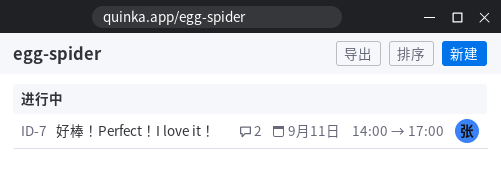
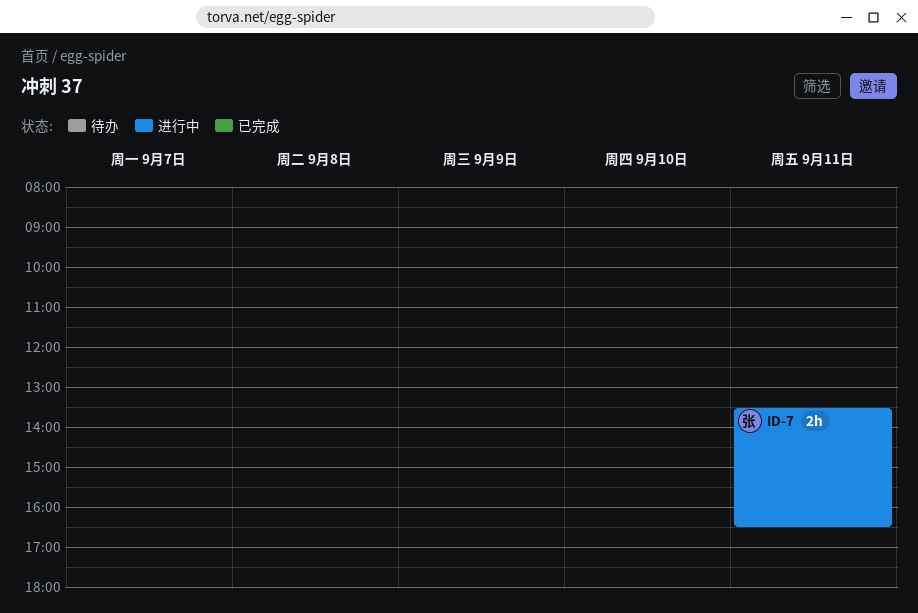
ID-7, begins: 14:00 -> 13:30
ID-7, ends: 17:00 -> 16:30

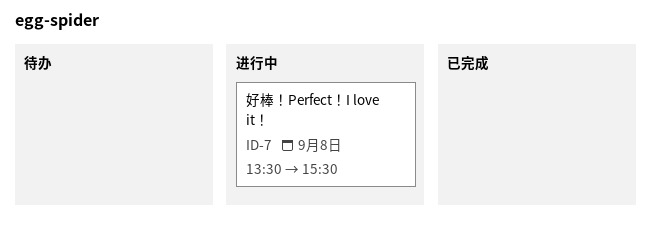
ID-7, day: Sep 11 -> Sep 8
ID-7, ends: 16:30 -> 15:30

